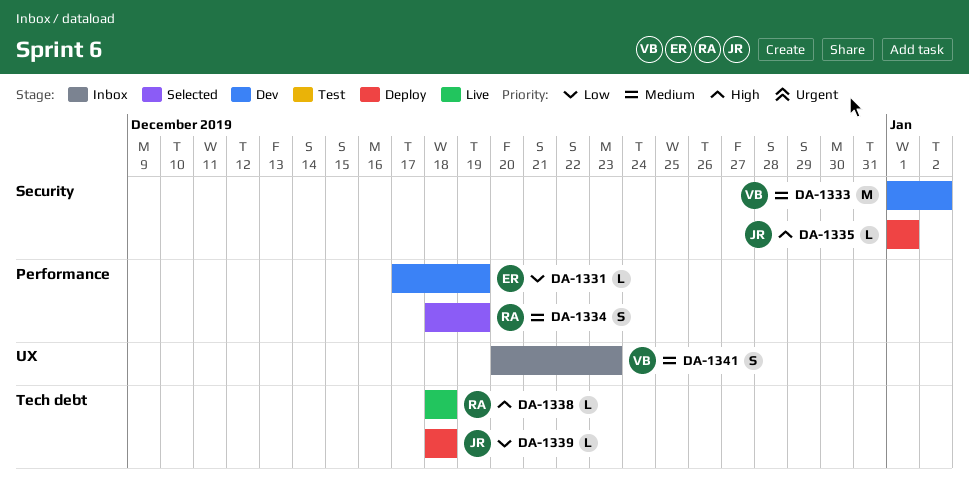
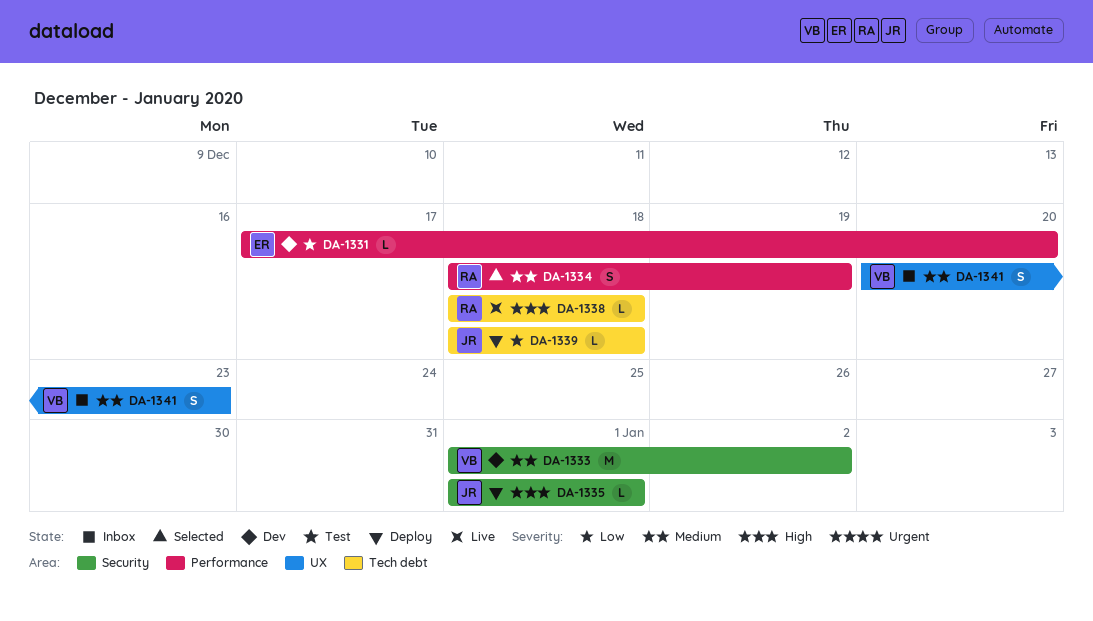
DA-1331, due: Dec 19 -> Dec 20

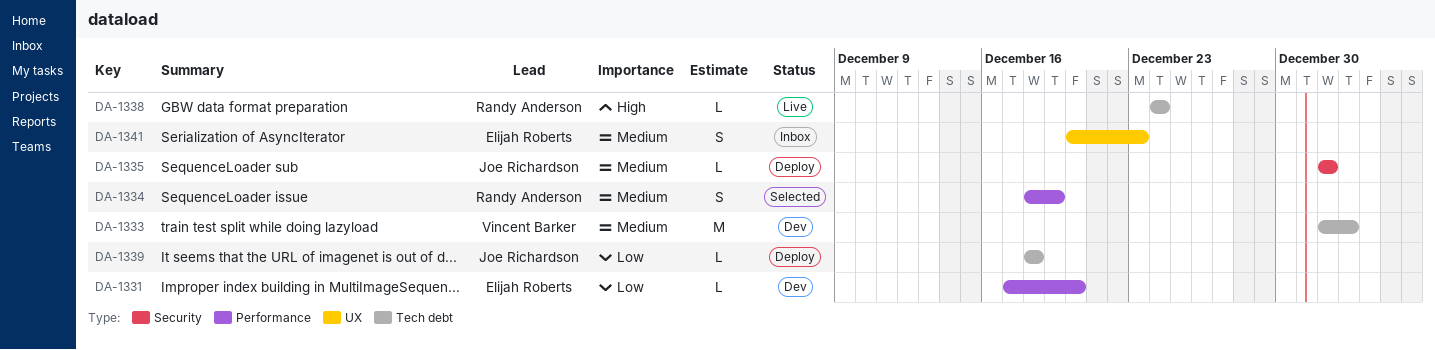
DA-1333, label: Security -> Tech debt
DA-1335, priority: High -> Medium
DA-1338, start: Dec 18 -> Dec 24
DA-1338, due: Dec 18 -> Dec 24
DA-1341, owner: Vincent Barker -> Elijah Roberts

